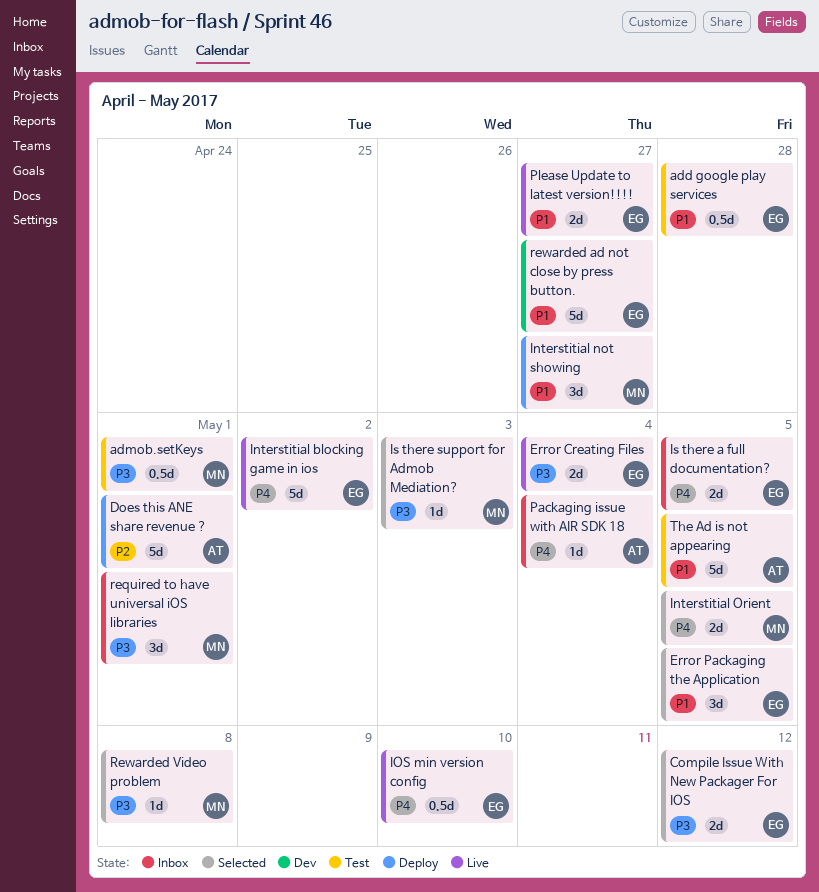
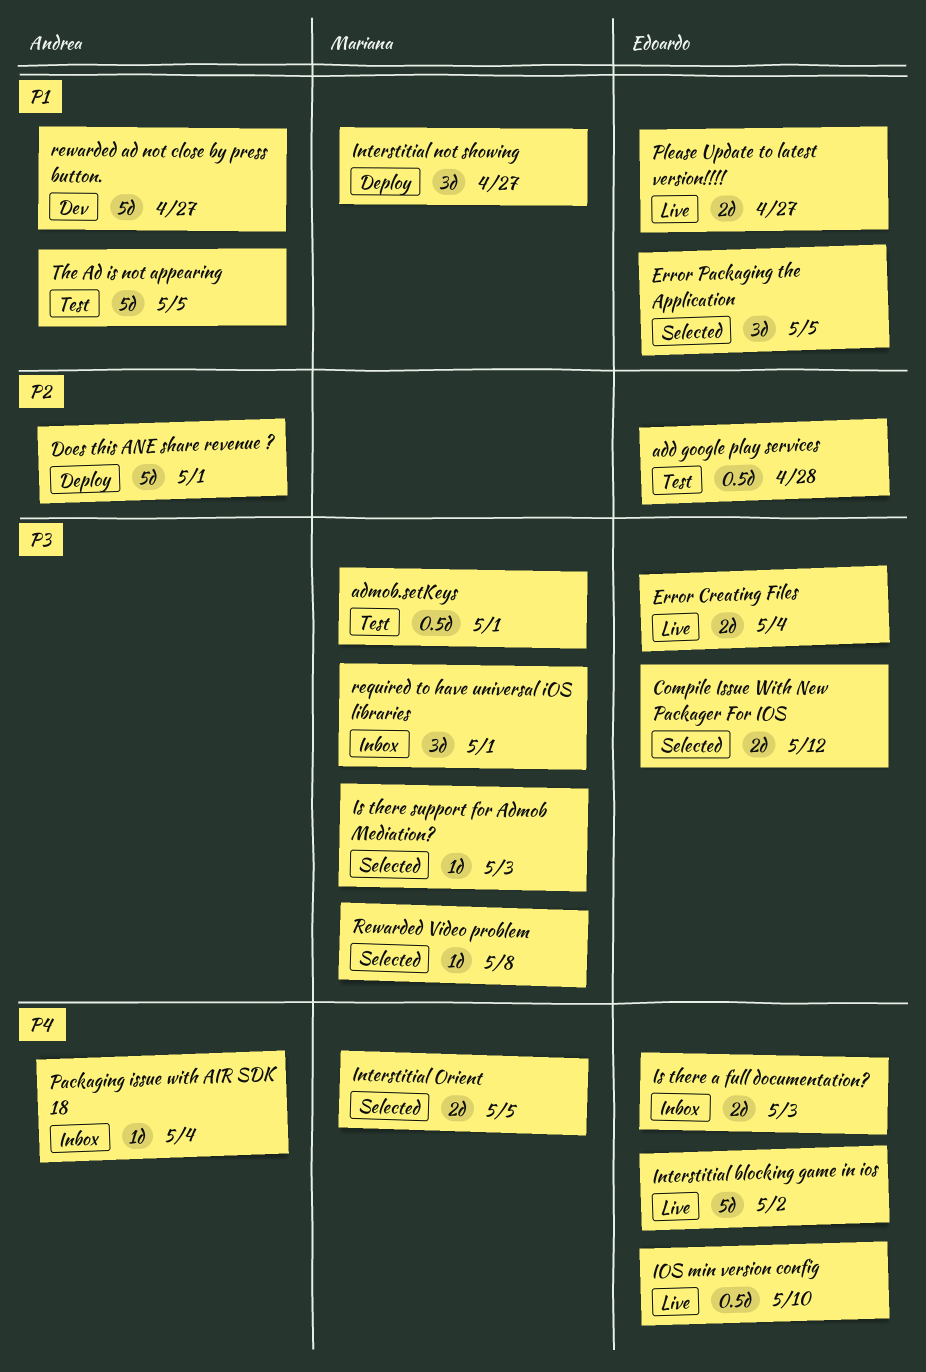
add google play services, priority: P1 -> P2
Is there a full documentation?, due: May 5 -> May 3
rewarded ad not close by press button., owner: Edoardo -> Andrea

